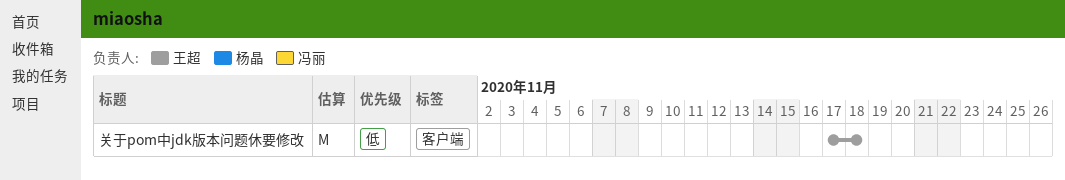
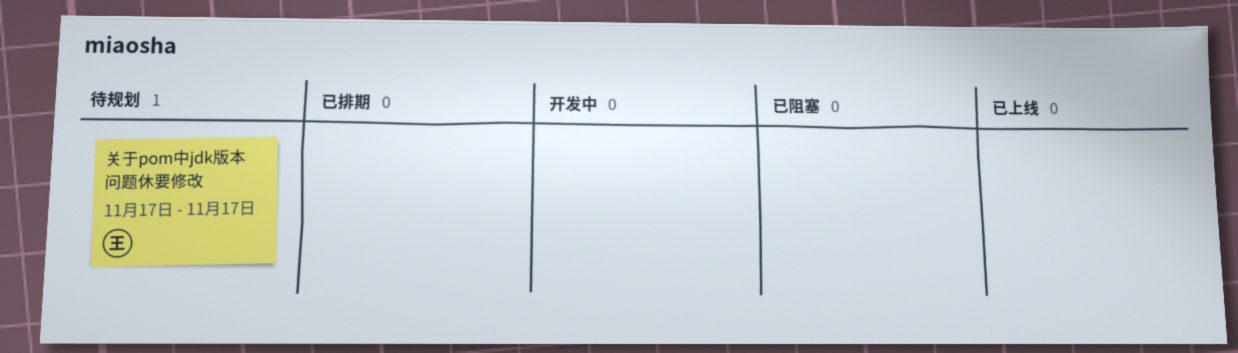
关于pom中jdk版本问题休要修改, due: Nov 18 -> Nov 17

